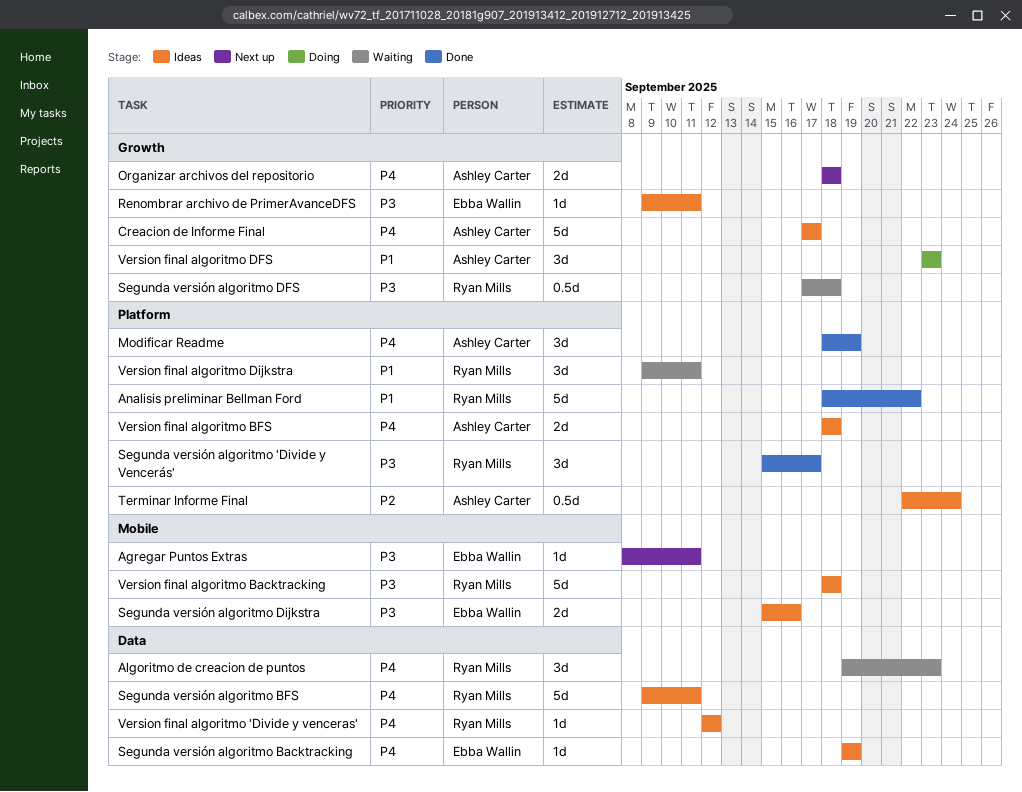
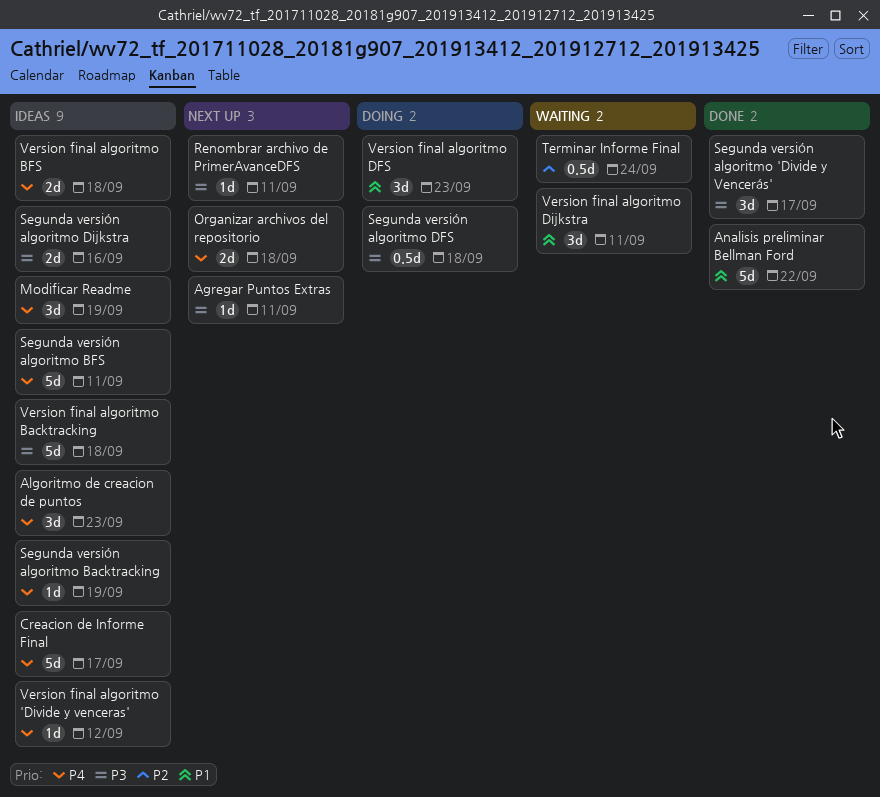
Algoritmo de creacion de puntos, status: Waiting -> Ideas
Modificar Readme, status: Done -> Ideas
Renombrar archivo de PrimerAvanceDFS, status: Ideas -> Next up
Segunda versión algoritmo DFS, status: Waiting -> Doing
Terminar Informe Final, status: Ideas -> Waiting

